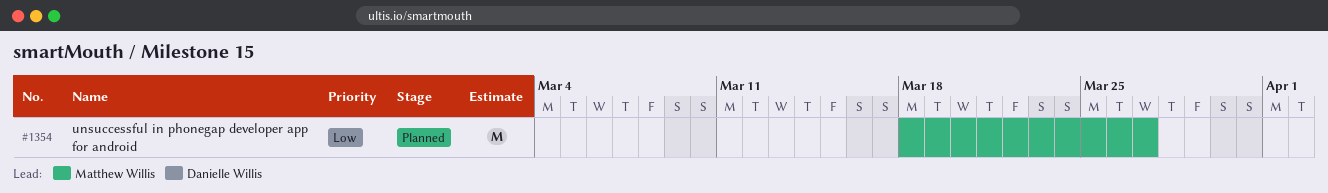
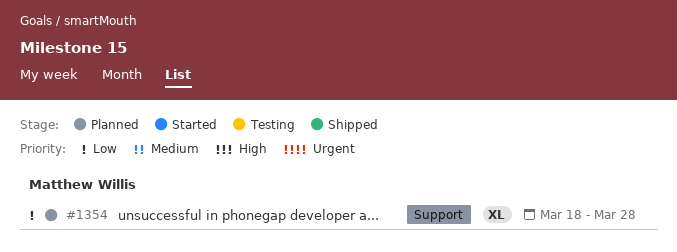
#1354, estimate: M -> XL
#1354, due: Mar 27 -> Mar 28

